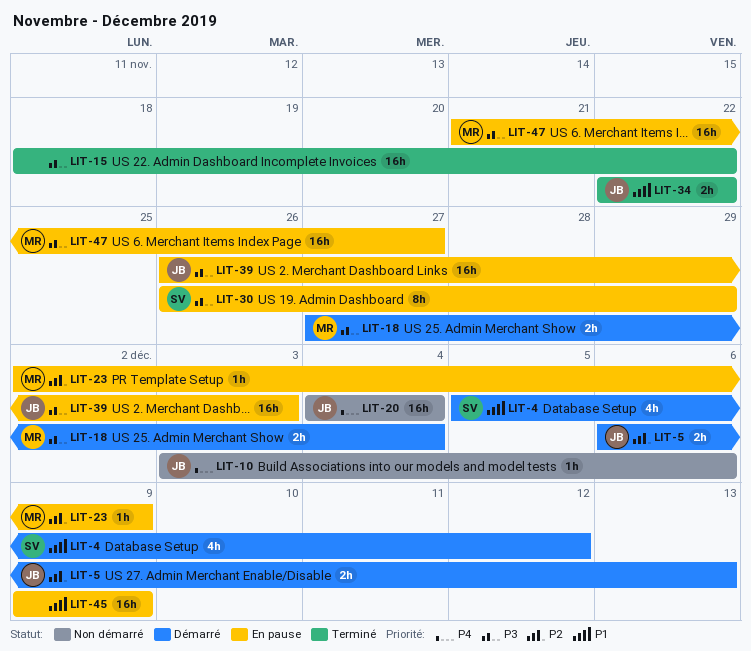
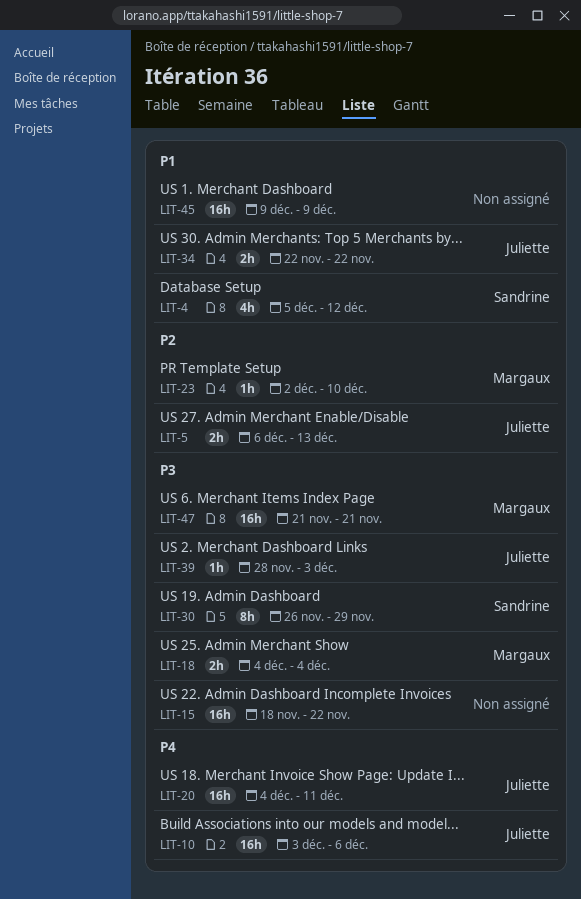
LIT-10, estimate: 1h -> 16h
LIT-18, start: Nov 27 -> Dec 4
LIT-20, due: Dec 4 -> Dec 11
LIT-23, due: Dec 9 -> Dec 10
LIT-39, estimate: 16h -> 1h
LIT-39, start: Nov 26 -> Nov 28
LIT-47, due: Nov 27 -> Nov 21

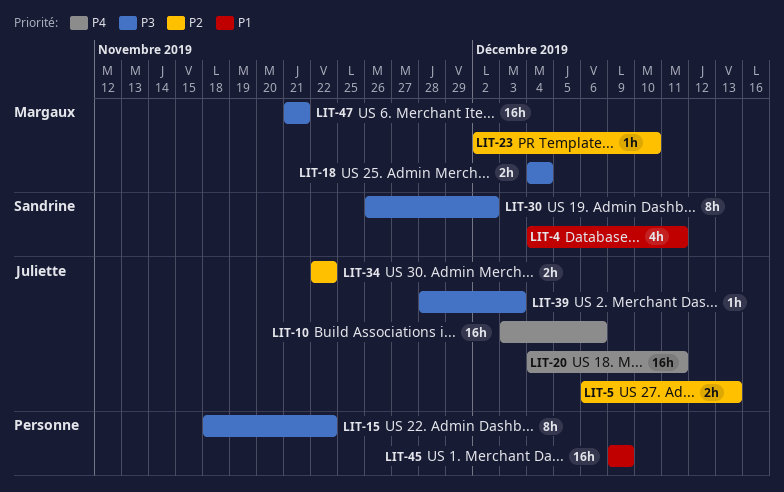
LIT-4, start: Dec 5 -> Dec 4
LIT-4, due: Dec 12 -> Dec 11
LIT-15, estimate: 16h -> 8h
LIT-30, due: Nov 29 -> Dec 2
LIT-34, priority: P1 -> P2

